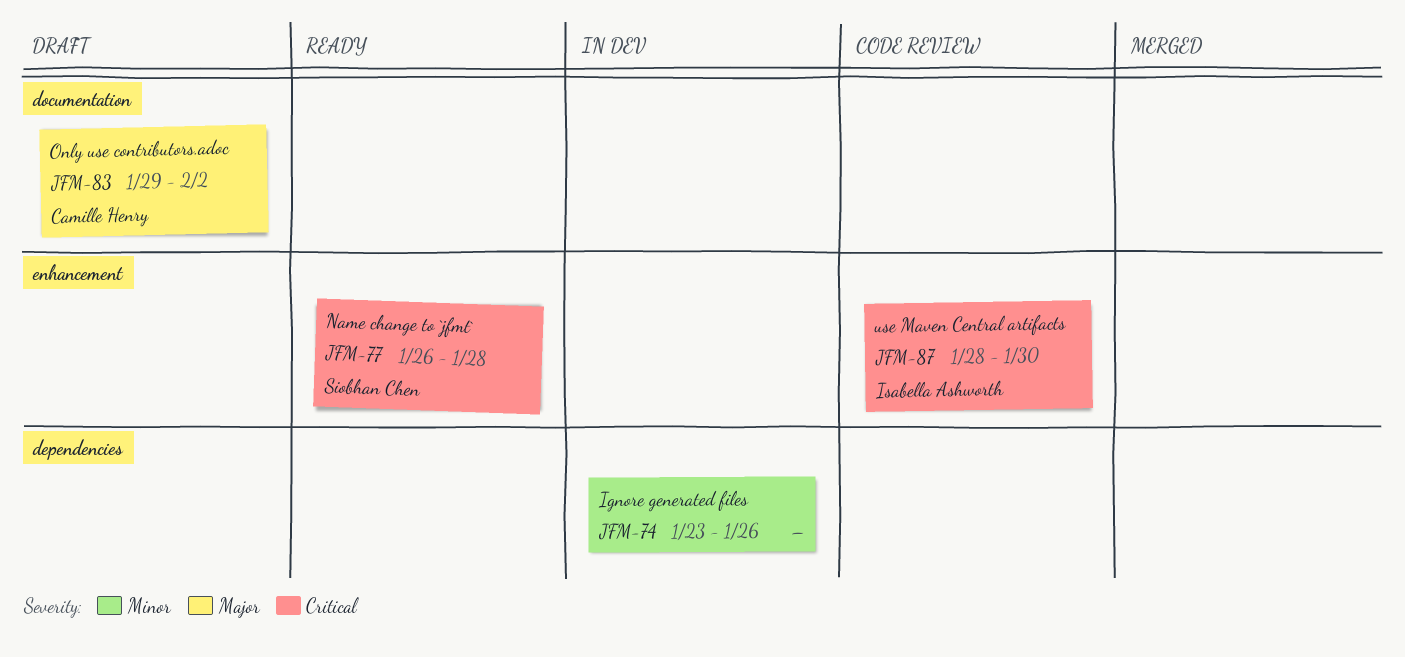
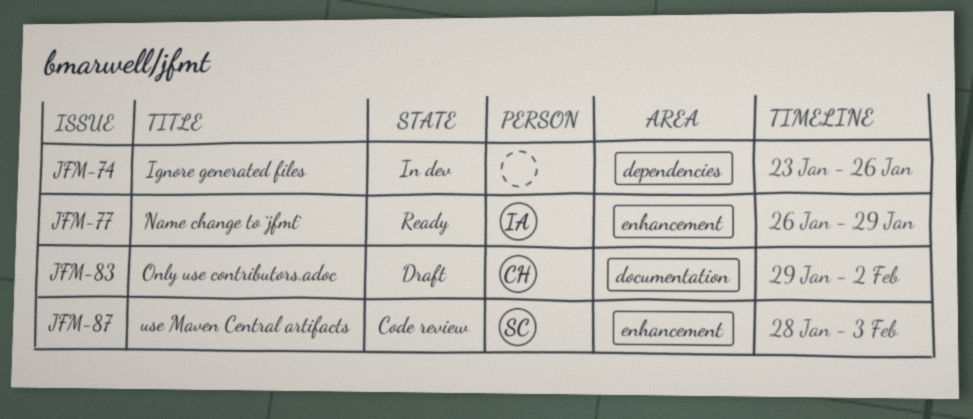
JFM-77, owner: Siobhan Chen -> Isabella Ashworth
JFM-77, due: Jan 28 -> Jan 29
JFM-87, owner: Isabella Ashworth -> Siobhan Chen
JFM-87, due: Jan 30 -> Feb 3

